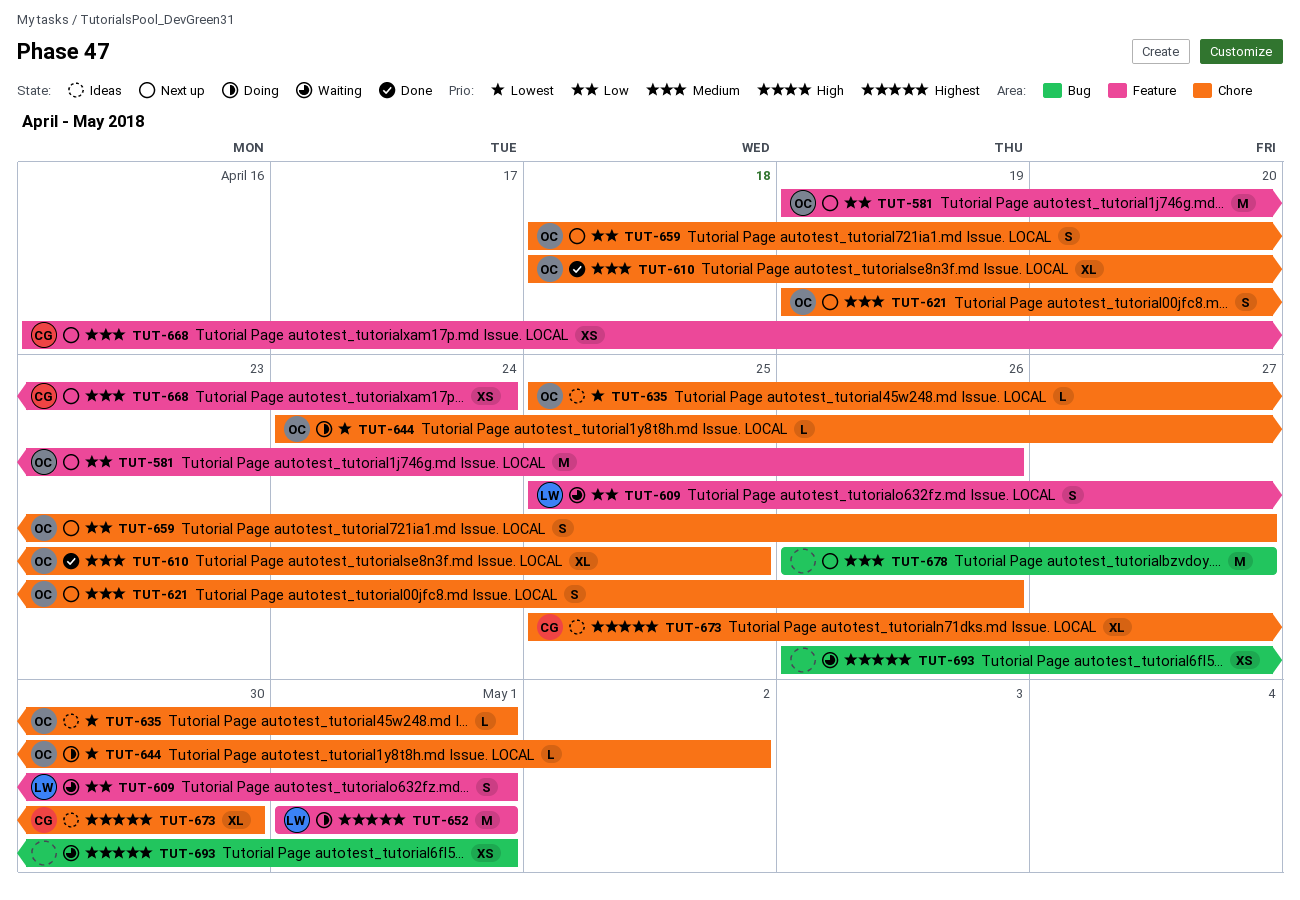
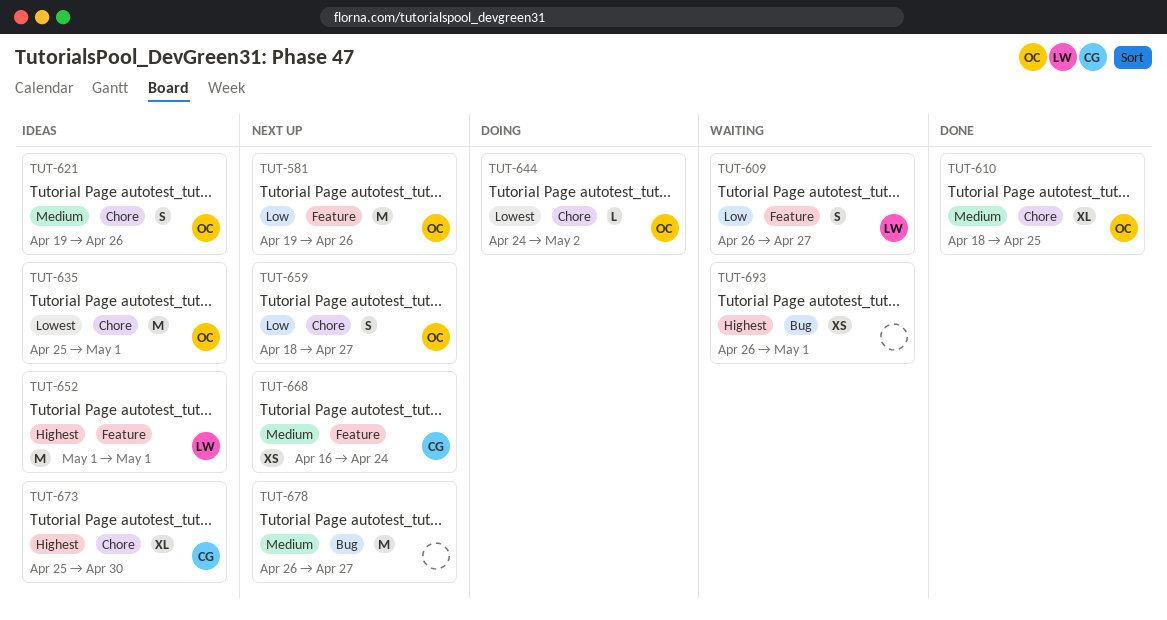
TUT-609, start: Apr 25 -> Apr 26
TUT-609, due: May 1 -> Apr 27
TUT-621, status: Next up -> Ideas
TUT-635, estimate: L -> M
TUT-652, status: Doing -> Ideas

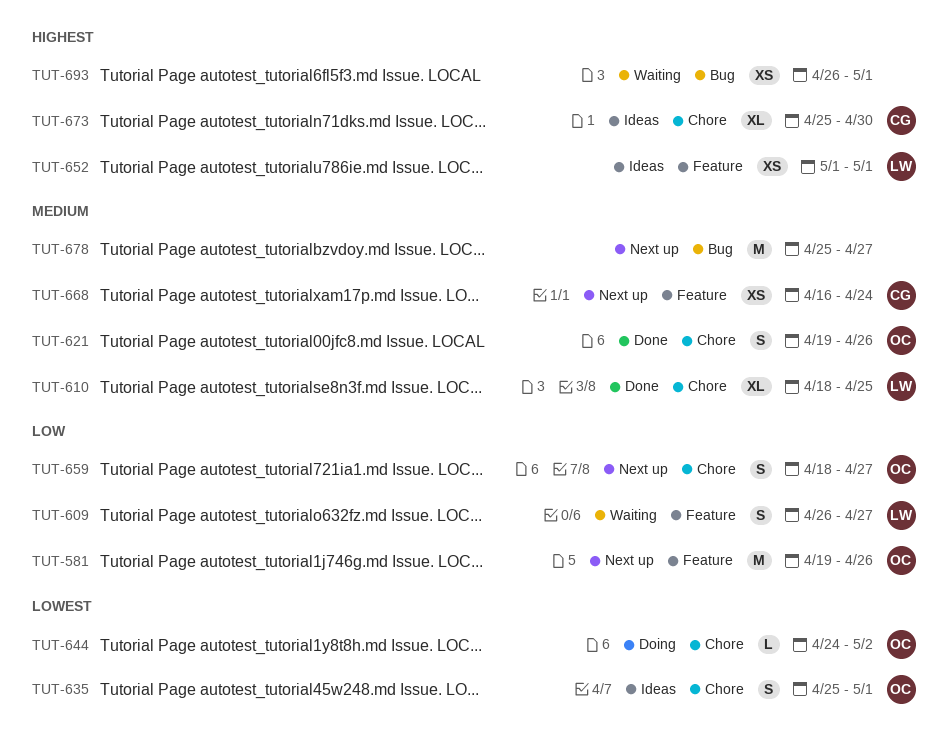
TUT-610, owner: OC -> LW
TUT-621, status: Ideas -> Done
TUT-635, estimate: M -> S
TUT-652, estimate: M -> XS
TUT-678, start: Apr 26 -> Apr 25

